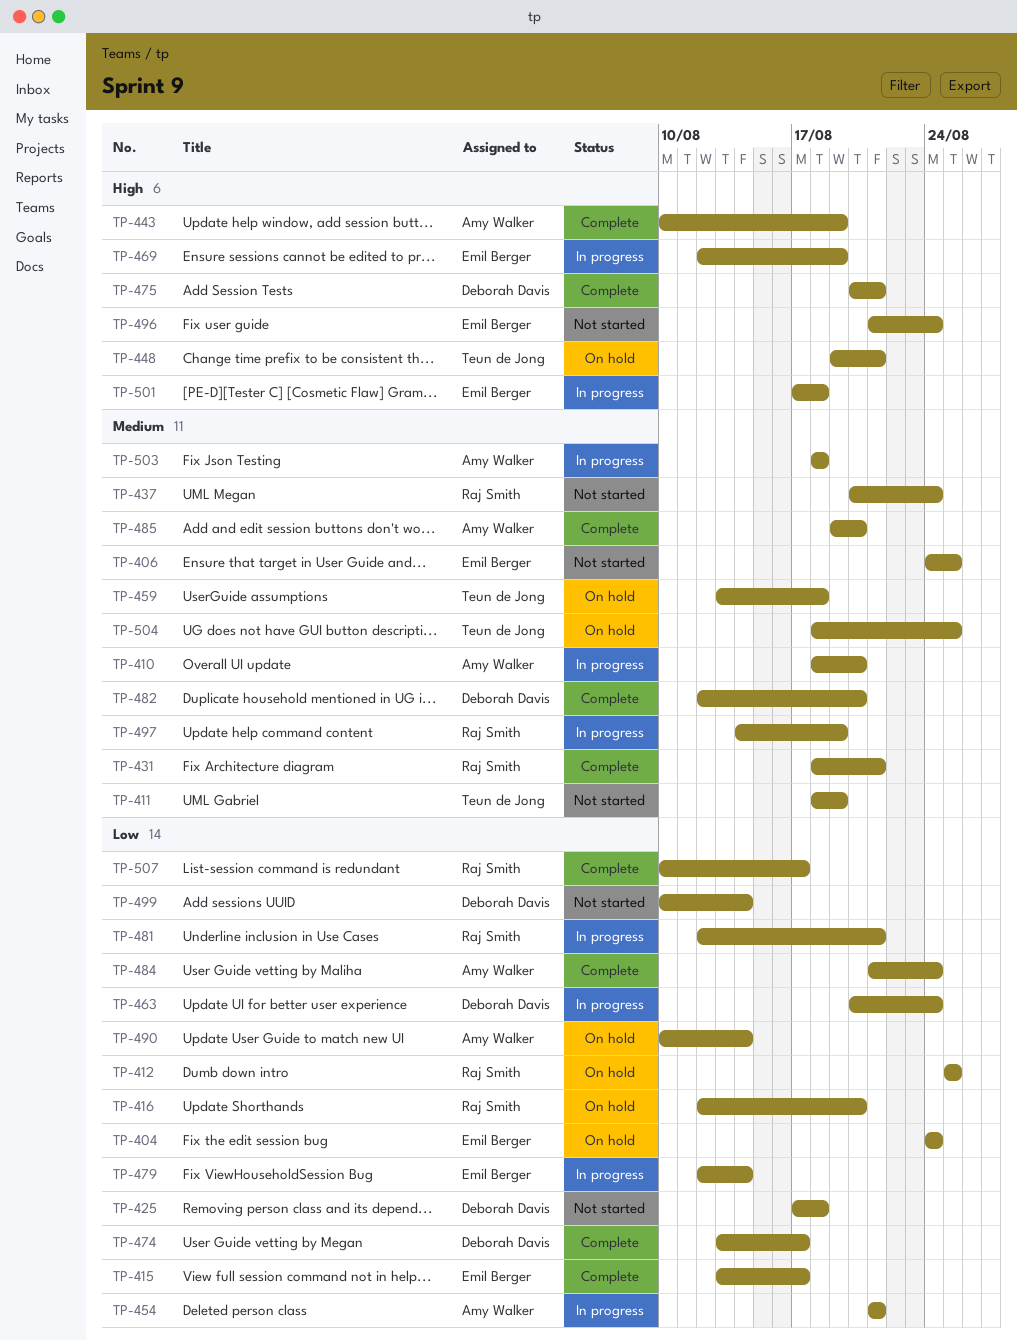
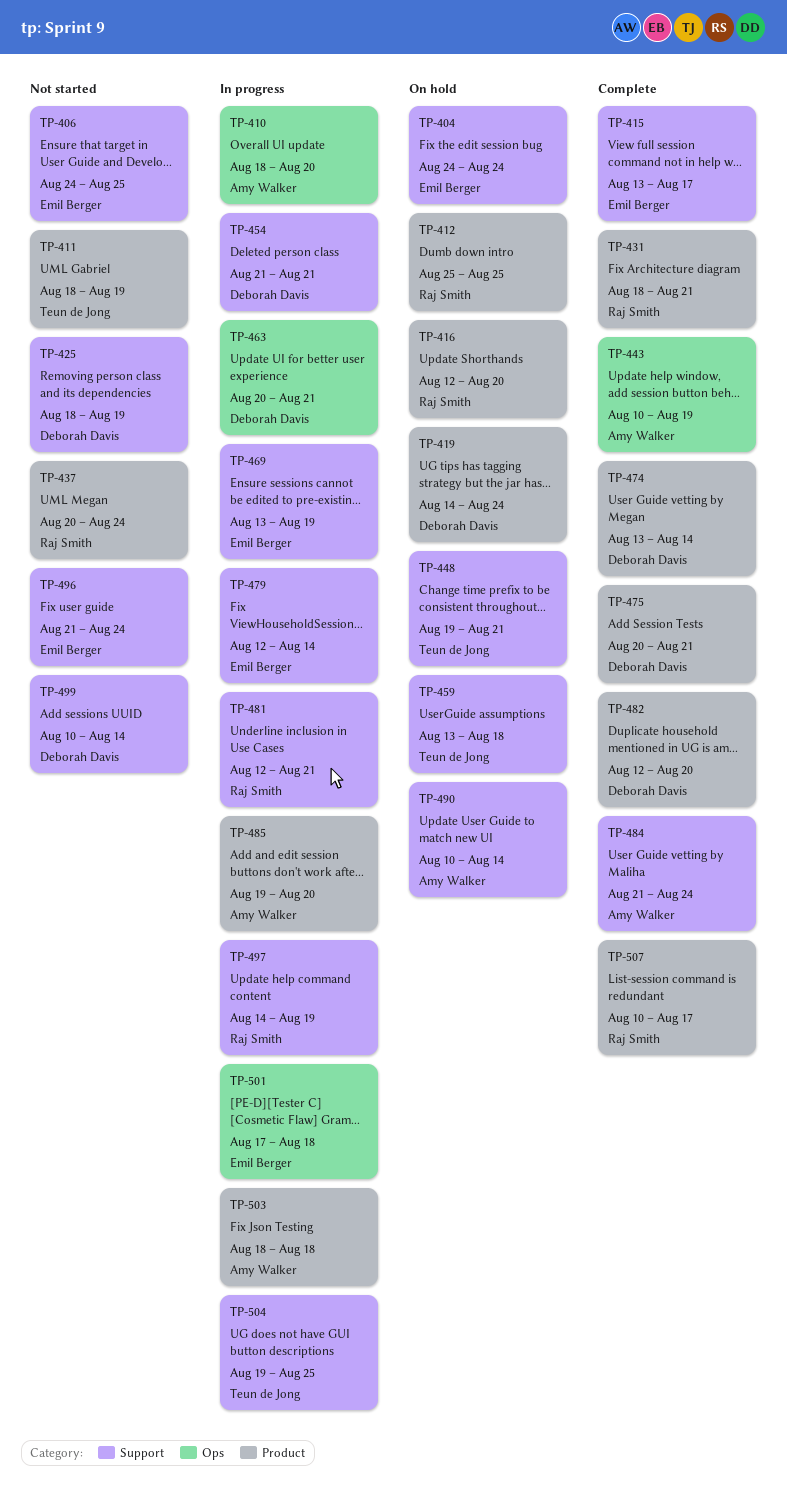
TP-419: none -> present
TP-425, start: Aug 17 -> Aug 18
TP-425, due: Aug 18 -> Aug 19
TP-454, owner: Amy Walker -> Deborah Davis
TP-463, due: Aug 24 -> Aug 21
TP-469, start: Aug 12 -> Aug 13
TP-474, due: Aug 17 -> Aug 14
TP-485, status: Complete -> In progress
TP-504, status: On hold -> In progress
TP-504, start: Aug 18 -> Aug 19

